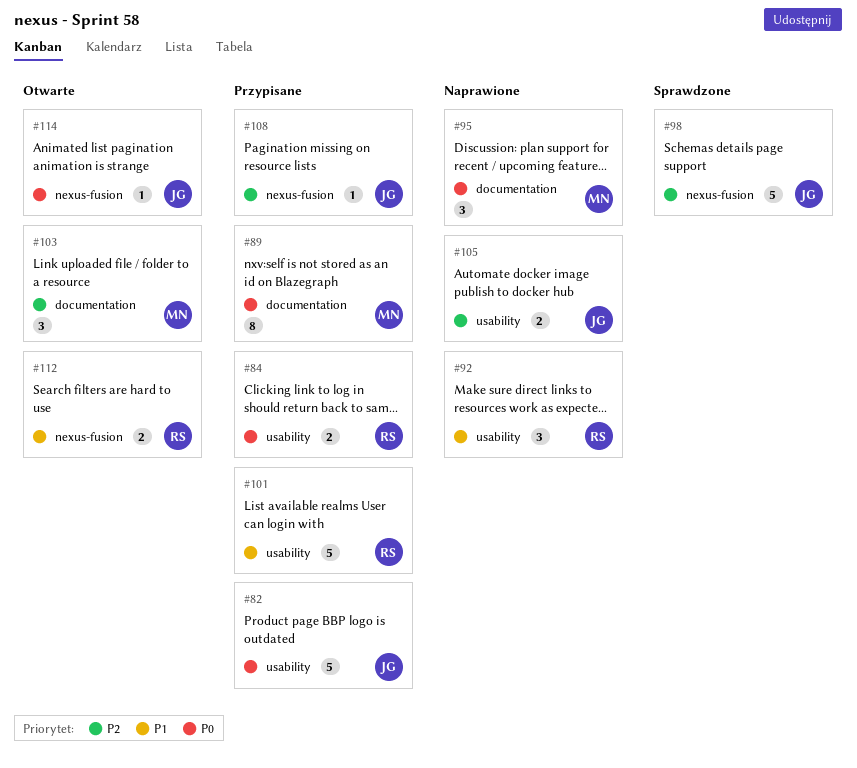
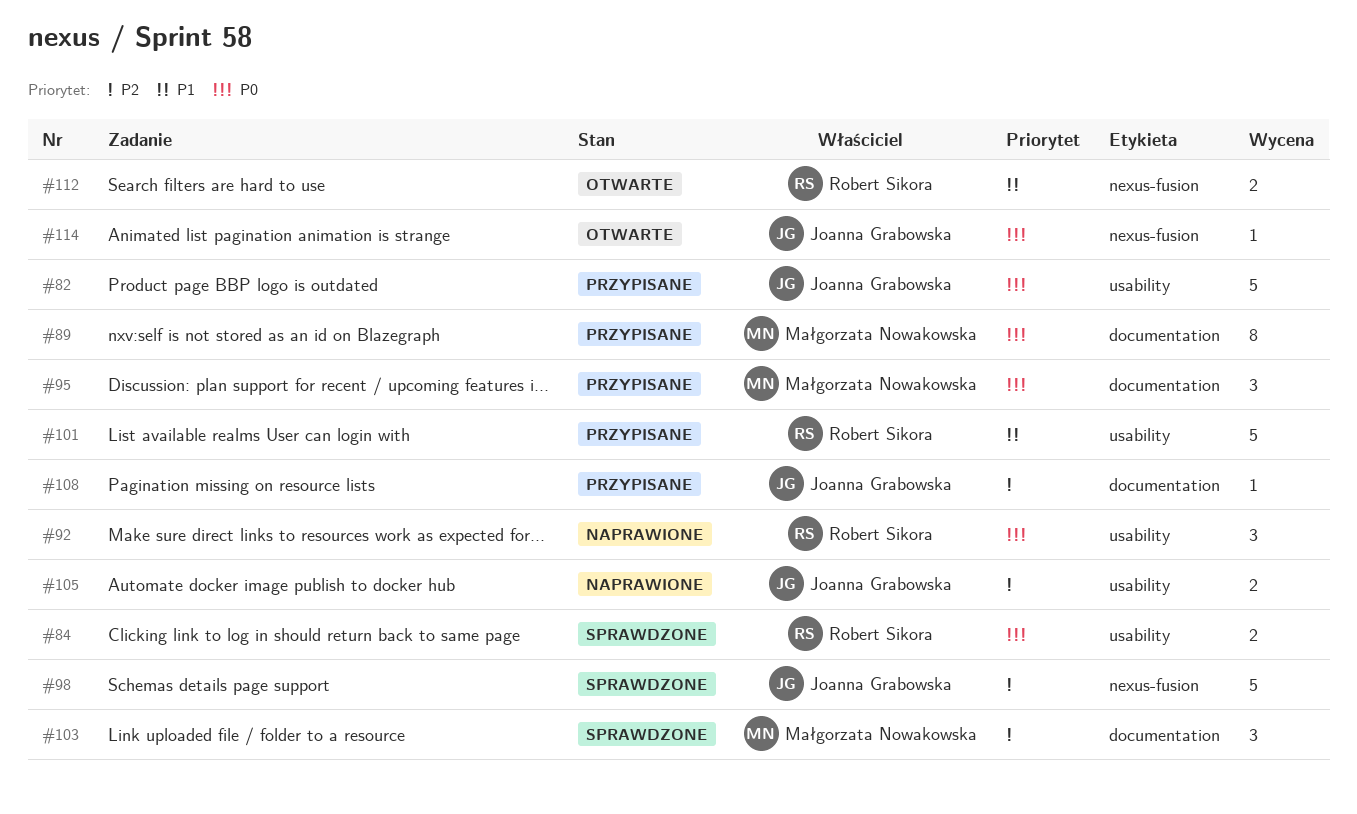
#84, status: Przypisane -> Sprawdzone
#92, priority: P1 -> P0
#95, status: Naprawione -> Przypisane
#103, status: Otwarte -> Sprawdzone
#108, label: nexus-fusion -> documentation

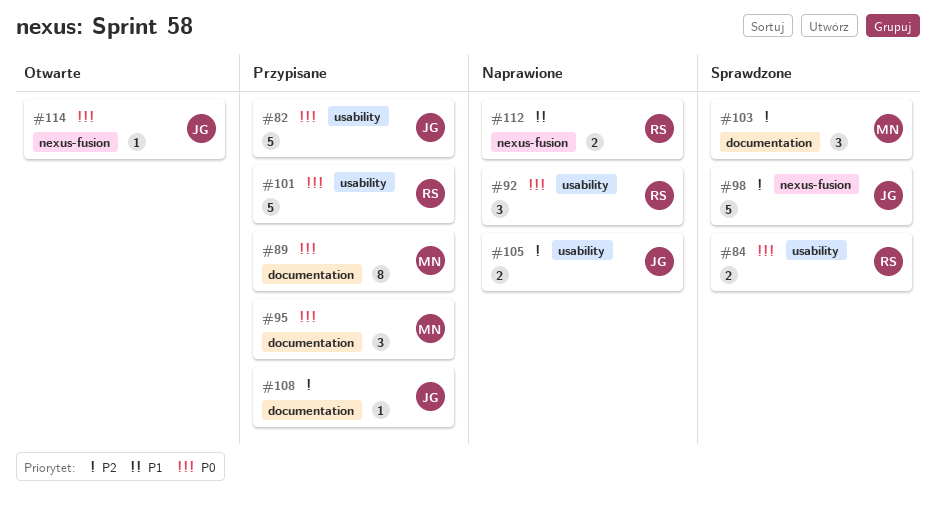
#101, priority: P1 -> P0
#112, status: Otwarte -> Naprawione

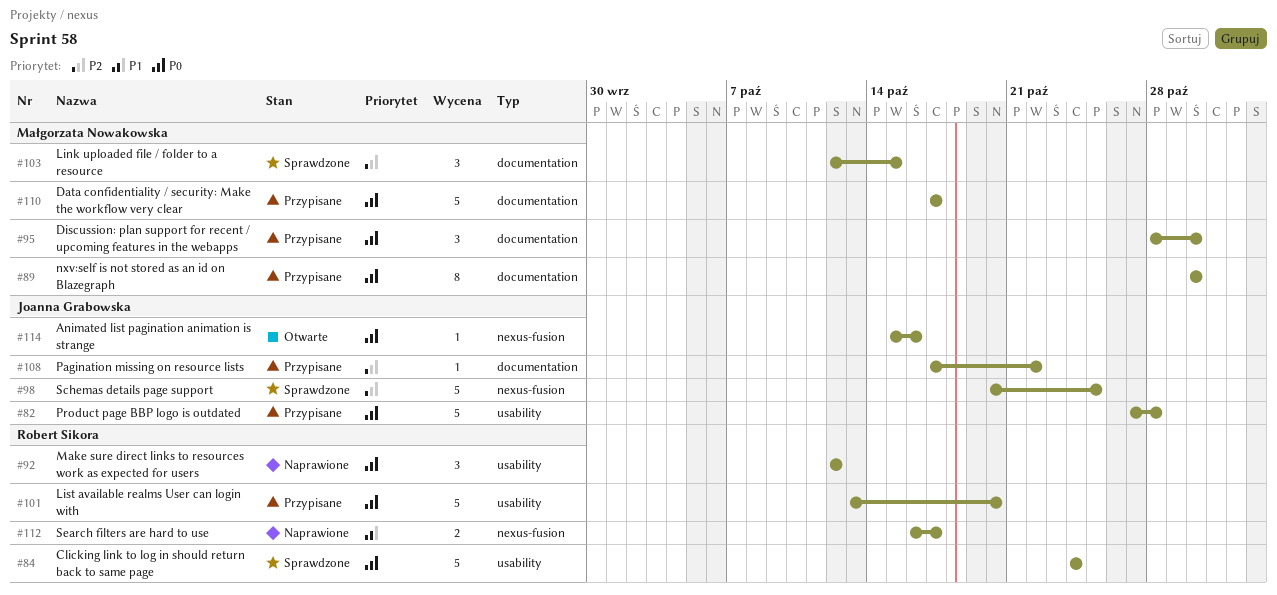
#84, estimate: 2 -> 5
#105: present -> none
#110: none -> present

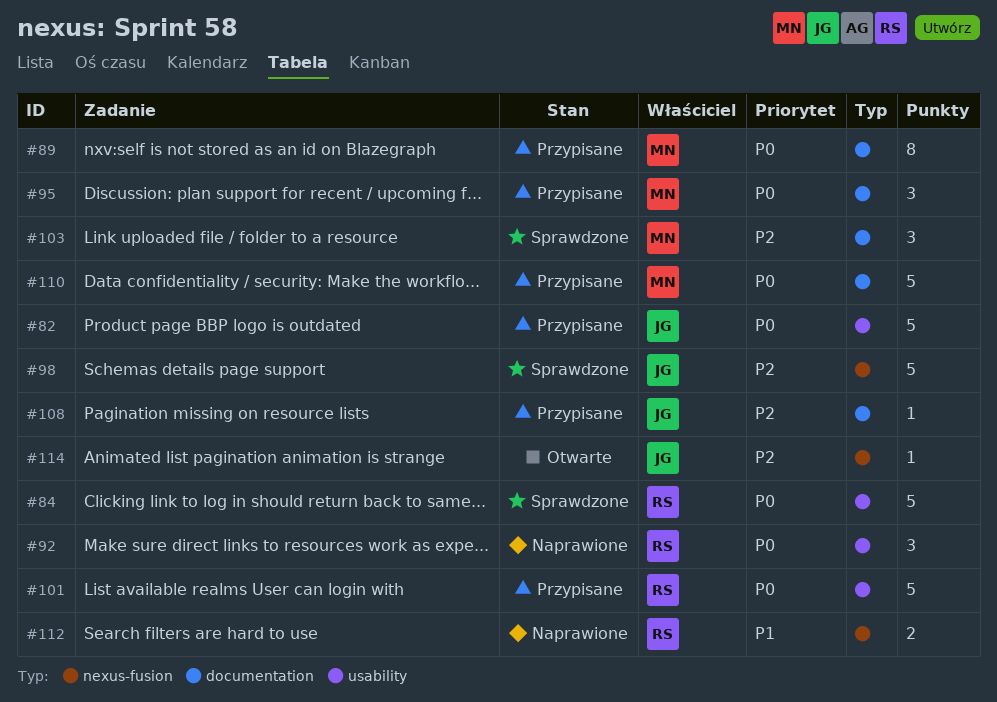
#114, priority: P0 -> P2

